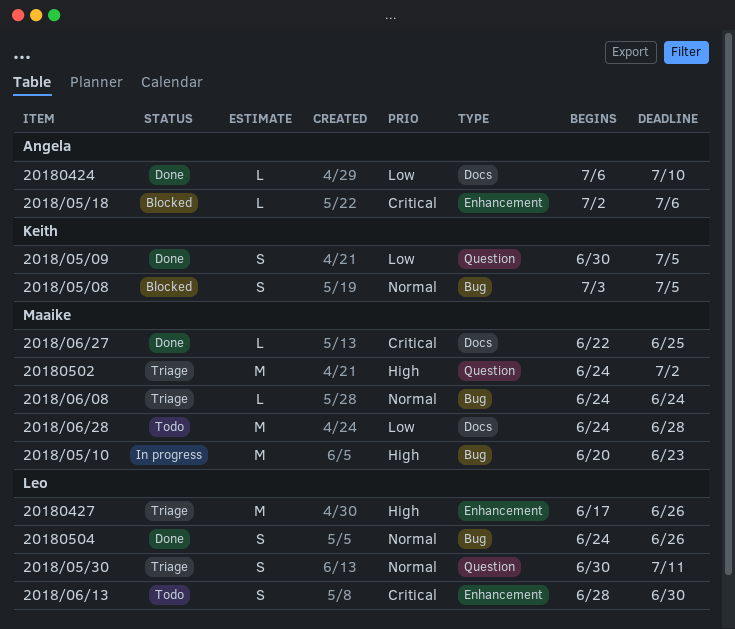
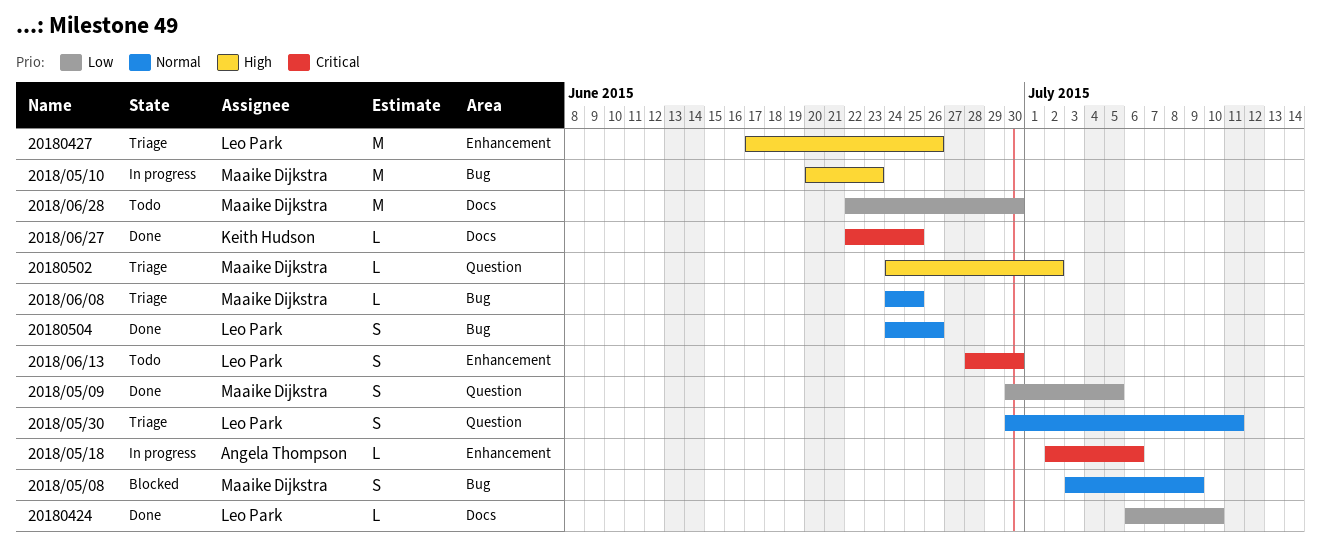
2018/05/08, owner: Keith Hudson -> Maaike Dijkstra
2018/05/08, due: Jul 5 -> Jul 9
2018/05/09, owner: Keith Hudson -> Maaike Dijkstra
2018/05/18, status: Blocked -> In progress
2018/06/08, due: Jun 24 -> Jun 25
2018/06/27, owner: Maaike Dijkstra -> Keith Hudson
2018/06/28, start: Jun 24 -> Jun 22
2018/06/28, due: Jun 28 -> Jun 30
20180424, owner: Angela Thompson -> Leo Park
20180502, estimate: M -> L

